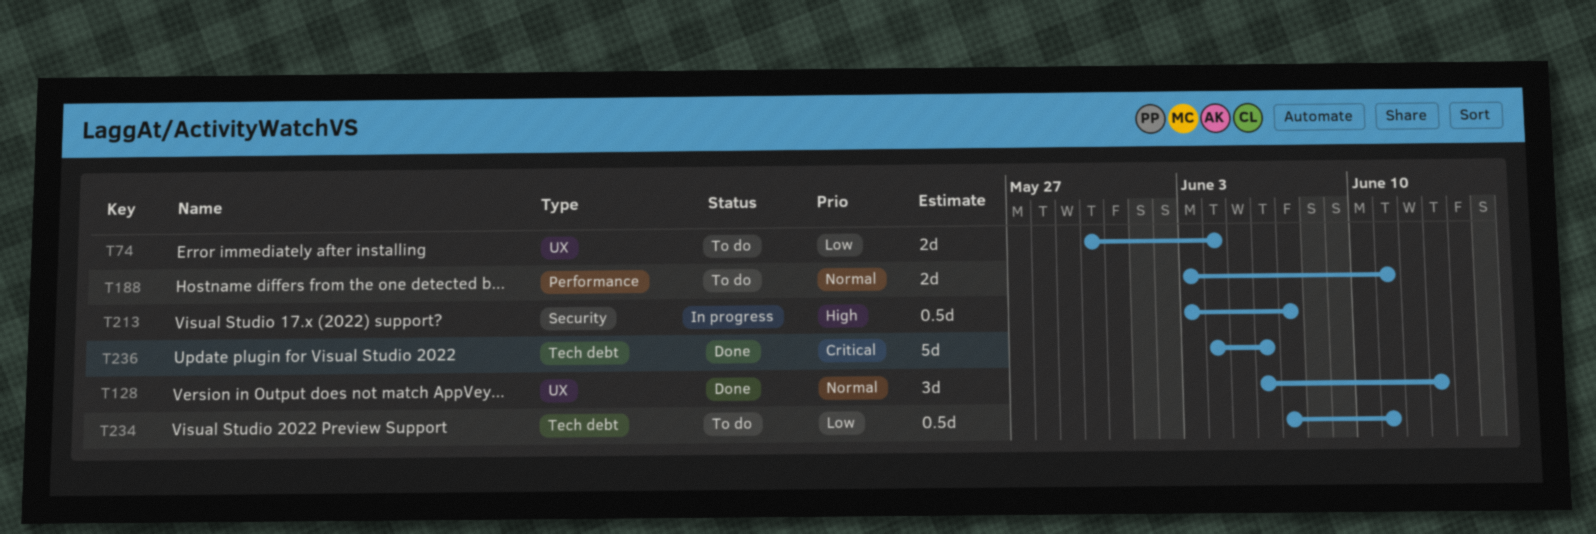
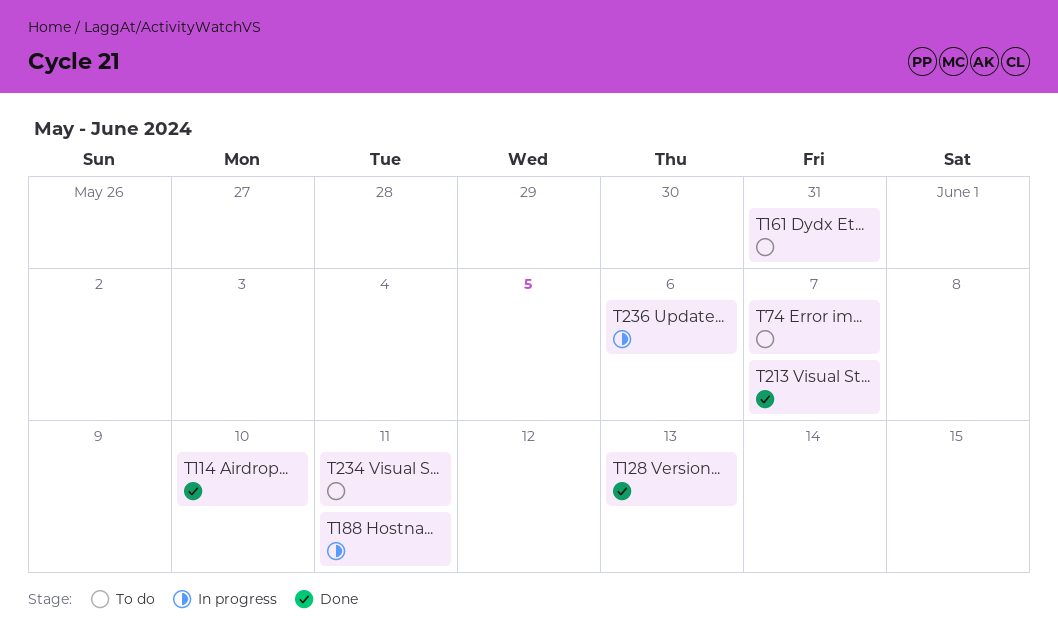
T74, due: Jun 4 -> Jun 7
T114: none -> present
T161: none -> present
T188, status: To do -> In progress
T213, status: In progress -> Done
T236, status: Done -> In progress

